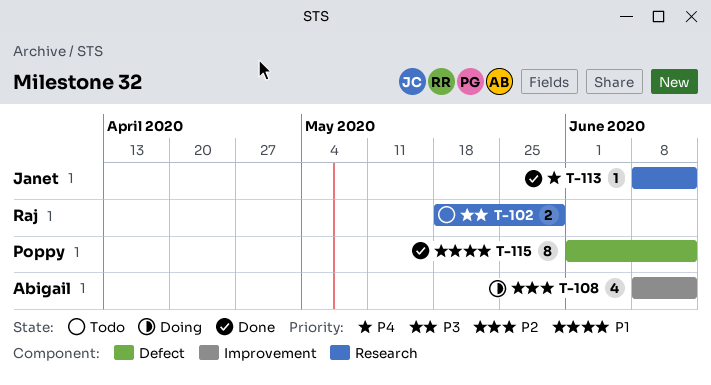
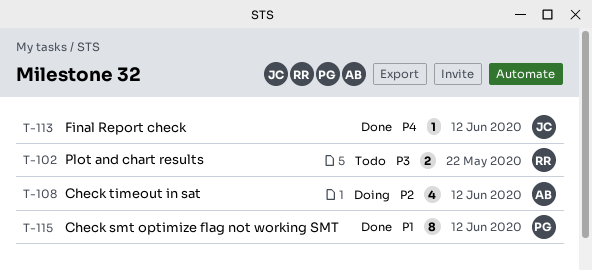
T-102, due: May 29 -> May 22

